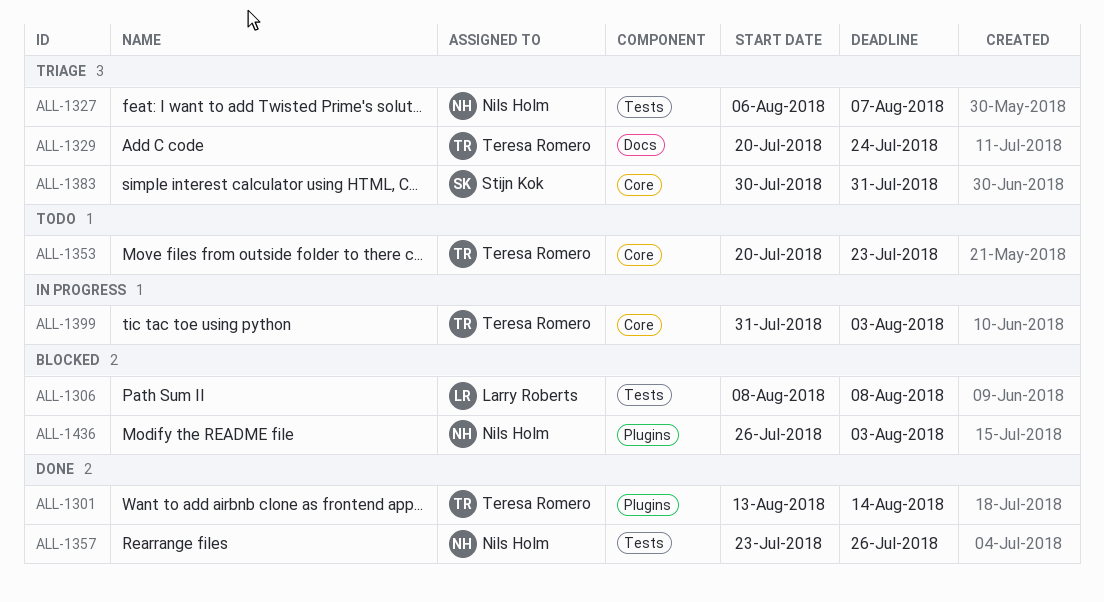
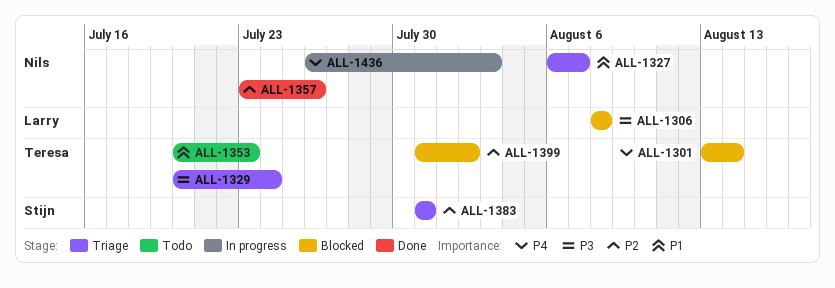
ALL-1301, status: Done -> Blocked
ALL-1383, start: Jul 30 -> Jul 31
ALL-1399, status: In progress -> Blocked
ALL-1399, due: Aug 3 -> Aug 2
ALL-1436, status: Blocked -> In progress

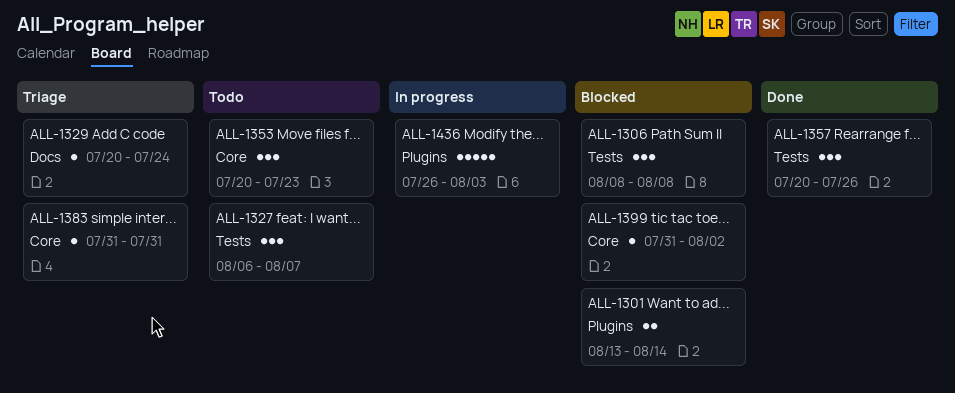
ALL-1327, status: Triage -> Todo
ALL-1357, start: Jul 23 -> Jul 20

